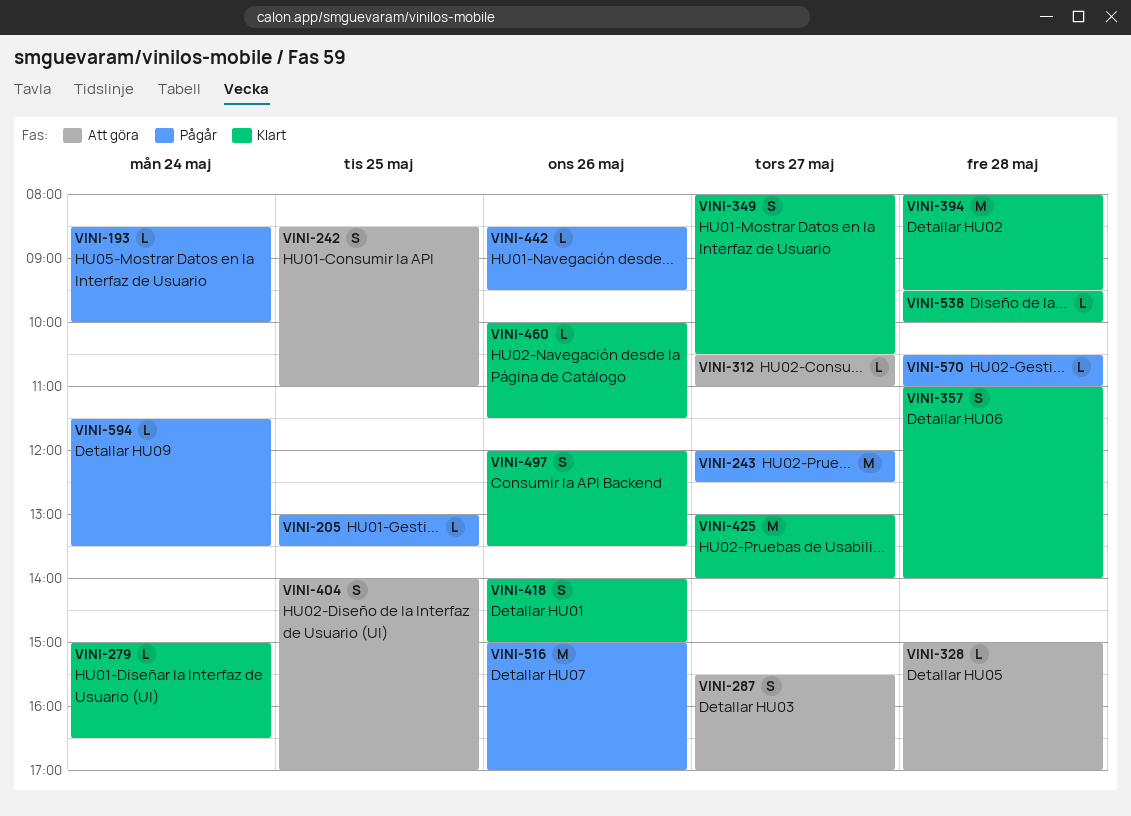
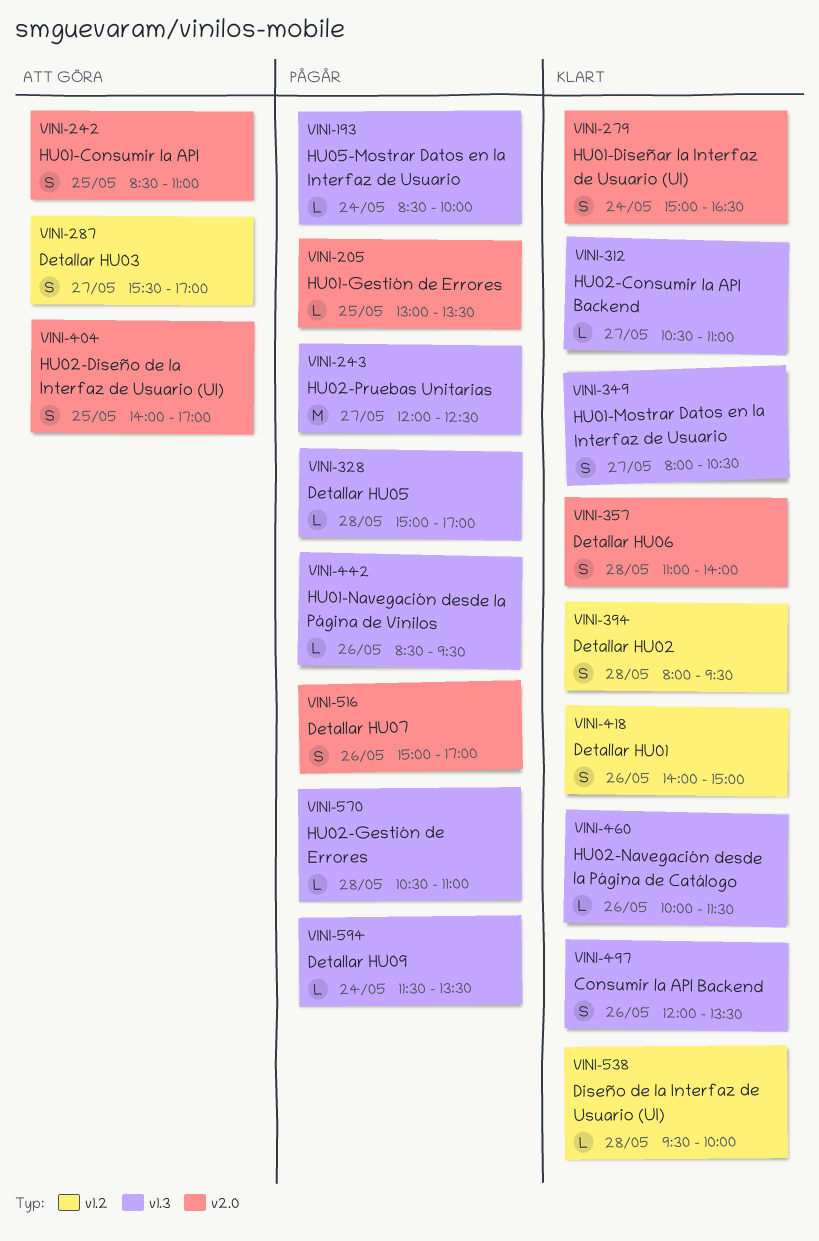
VINI-279, estimate: L -> S
VINI-312, status: Att göra -> Klart
VINI-328, status: Att göra -> Pågår
VINI-394, estimate: M -> S
VINI-425: present -> none
VINI-516, estimate: M -> S

